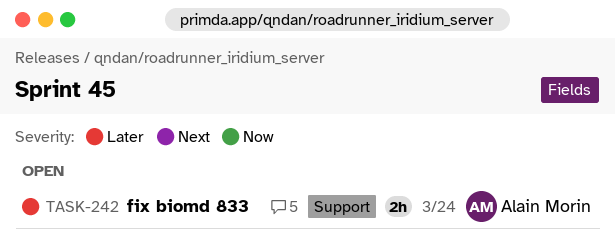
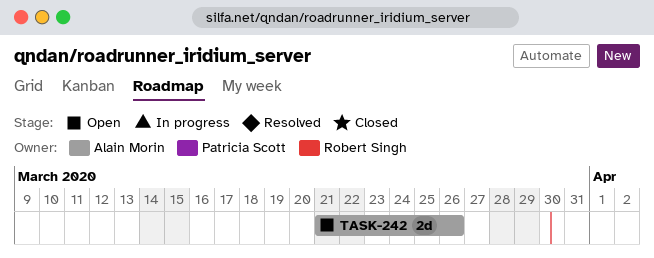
TASK-242, estimate: 2h -> 2d
TASK-242, due: Mar 24 -> Mar 26

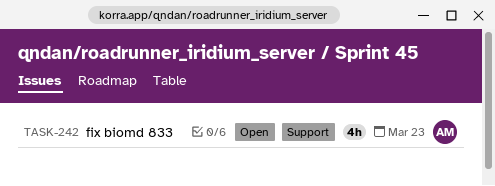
TASK-242, estimate: 2d -> 4h
TASK-242, due: Mar 26 -> Mar 23

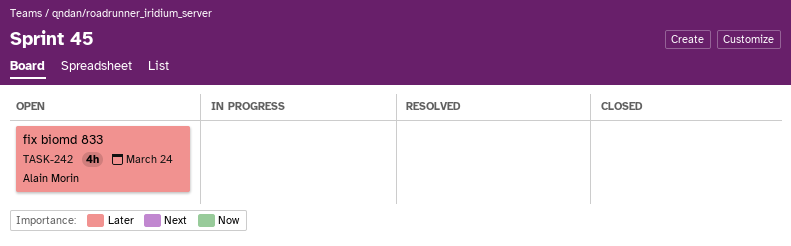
TASK-242, due: Mar 23 -> Mar 24

